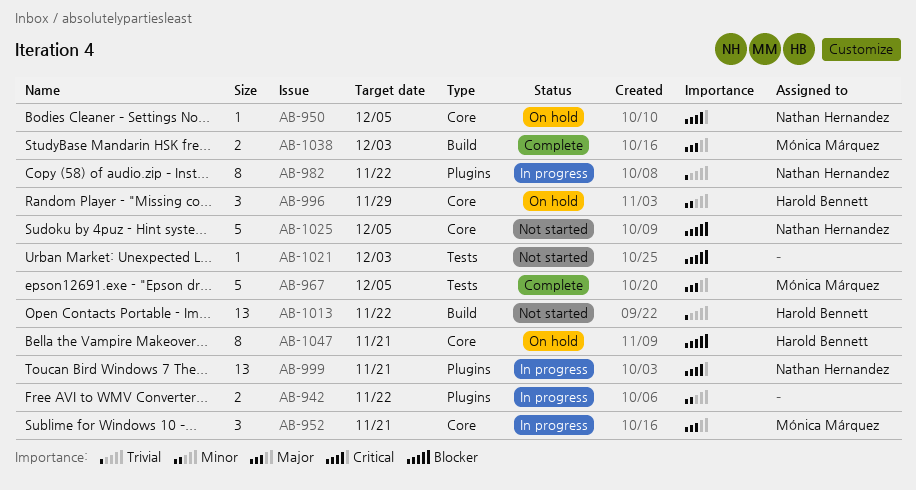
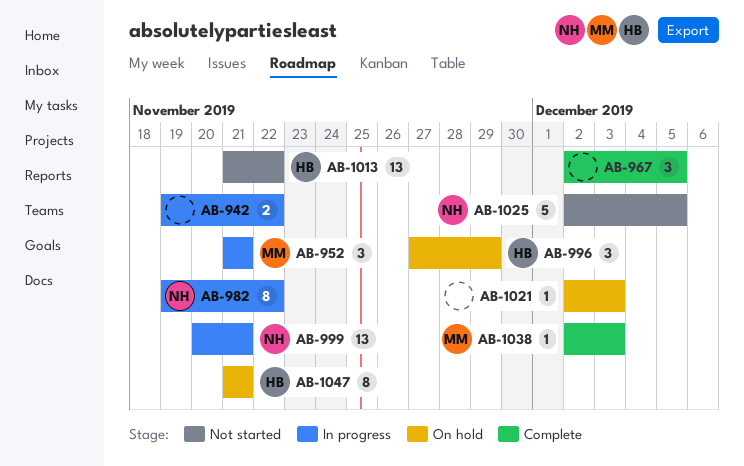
AB-950: present -> none
AB-967, owner: Mónica Márquez -> none
AB-967, estimate: 5 -> 3
AB-1021, status: Not started -> On hold
AB-1038, estimate: 2 -> 1

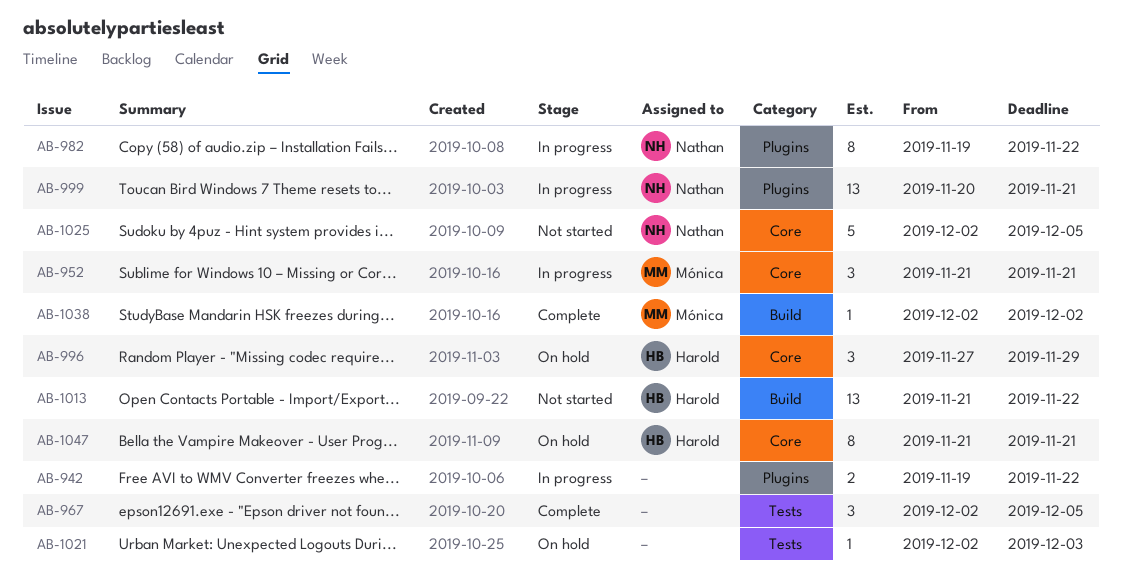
AB-1038, due: Dec 3 -> Dec 2

